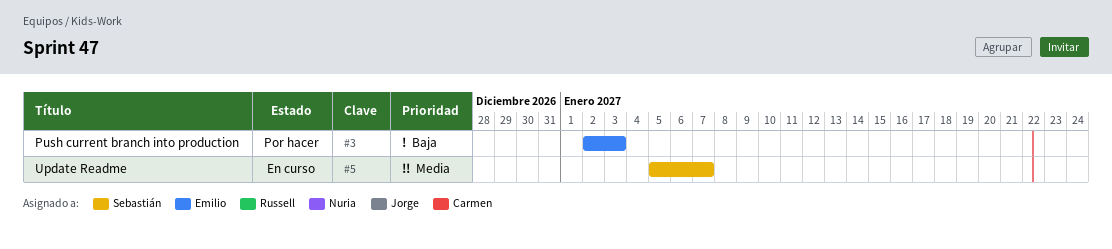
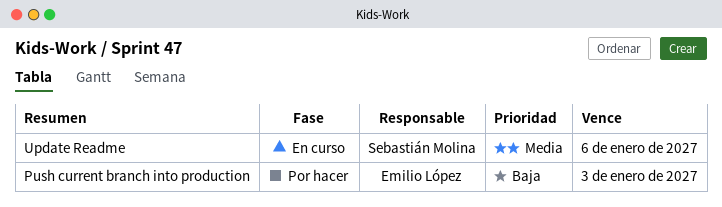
Update Readme, due: Jan 7 -> Jan 6

